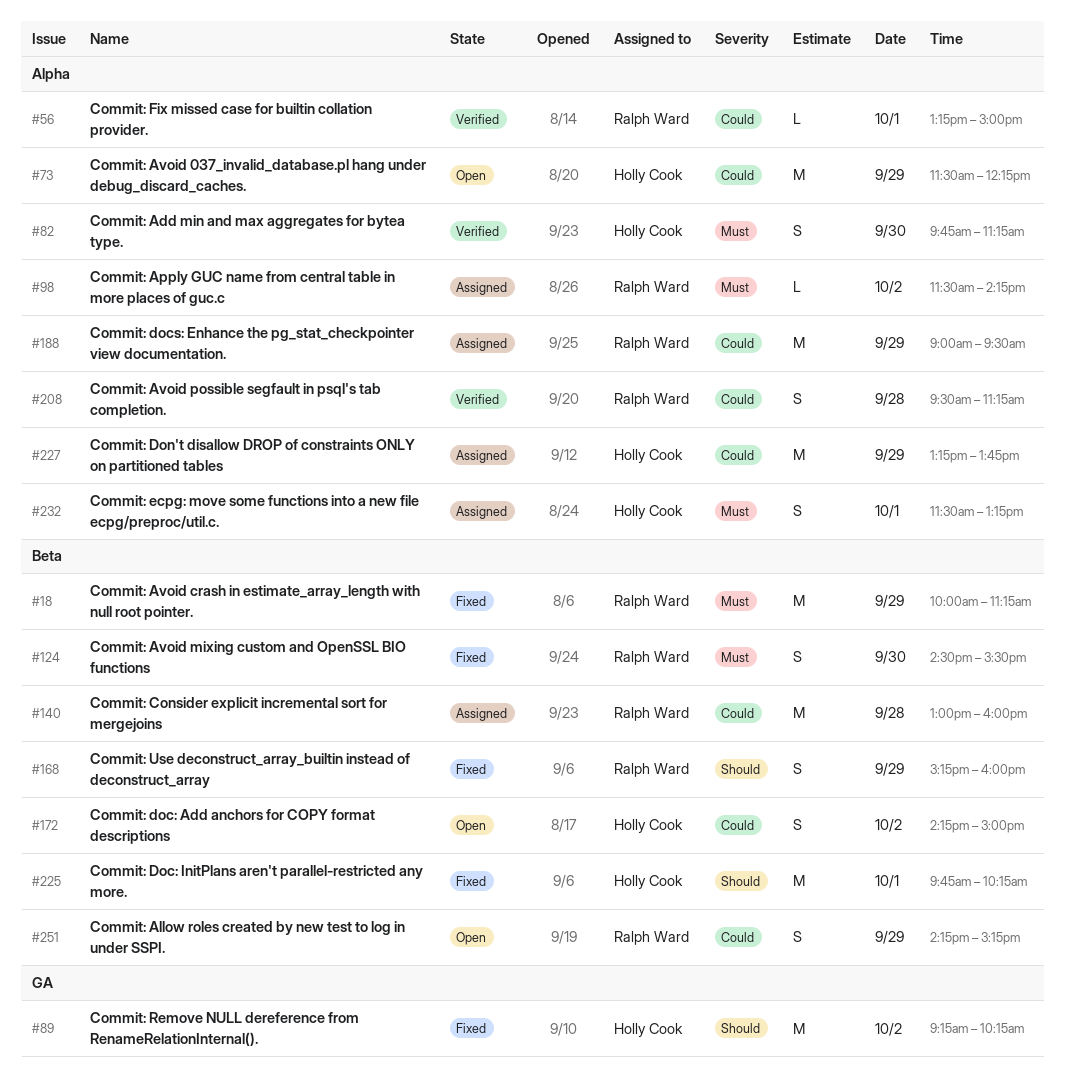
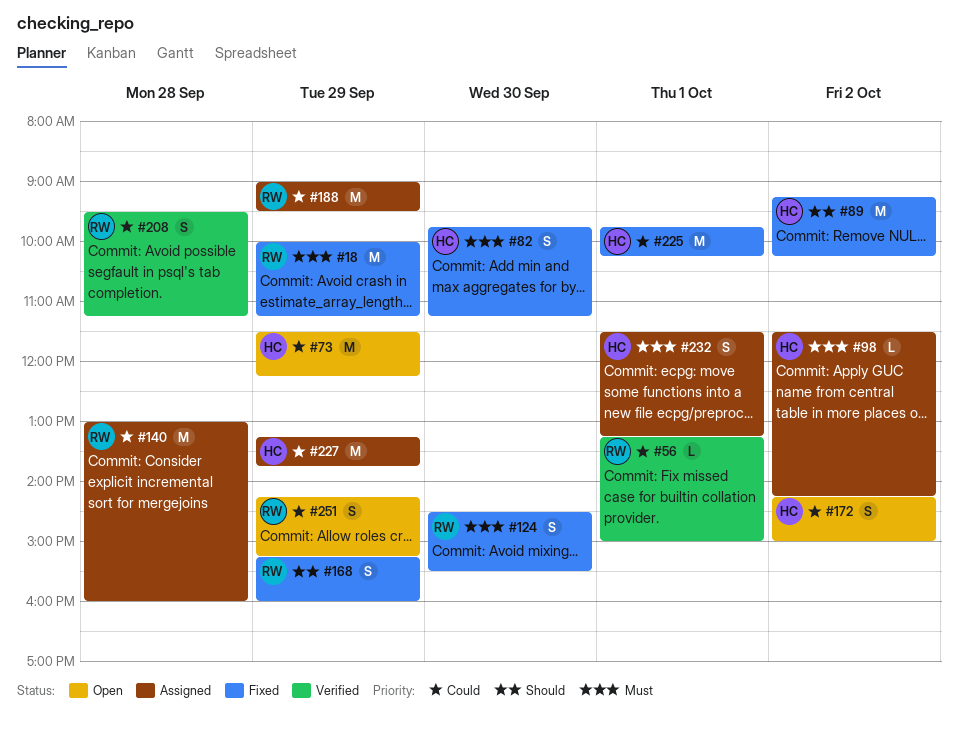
#82, status: Verified -> Fixed
#98, owner: Ralph Ward -> Holly Cook
#225, priority: Should -> Could

